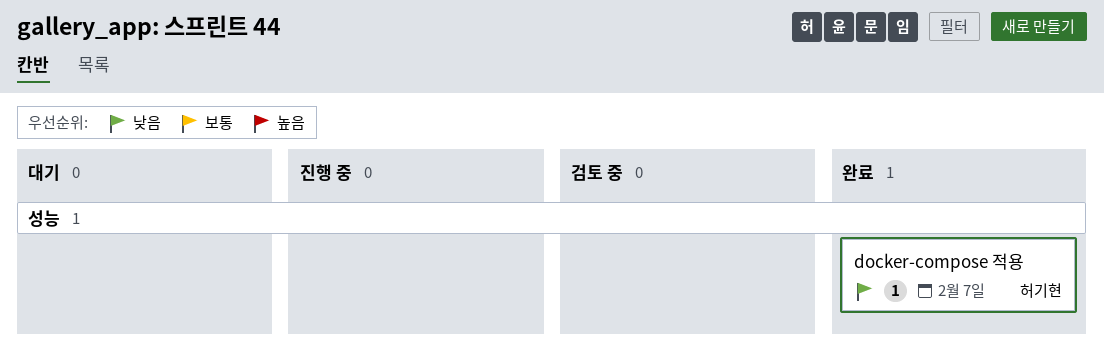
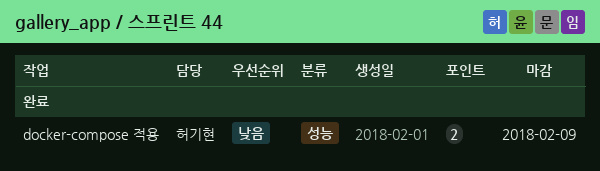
docker-compose 적용, estimate: 1 -> 2
docker-compose 적용, due: Feb 7 -> Feb 9

